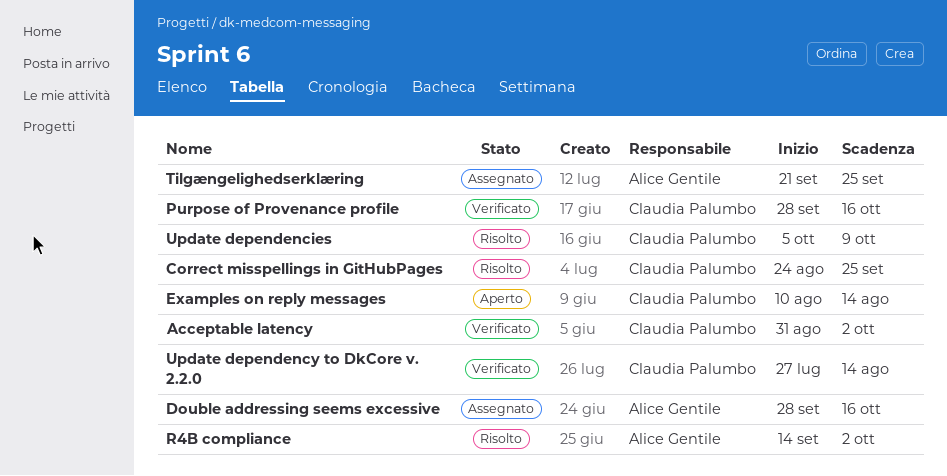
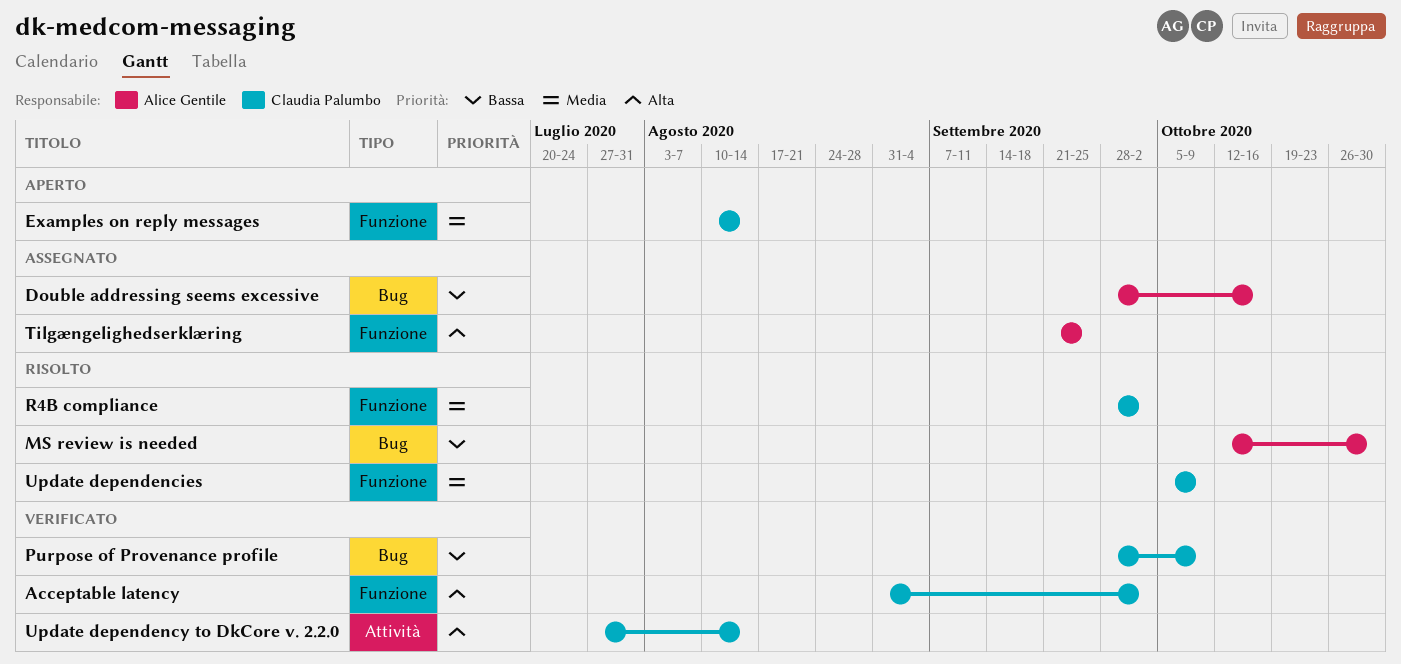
Correct misspellings in GitHubPages: present -> none
MS review is needed: none -> present
Purpose of Provenance profile, due: Oct 16 -> Oct 9
R4B compliance, owner: Alice Gentile -> Claudia Palumbo
R4B compliance, start: Sep 14 -> Sep 28

